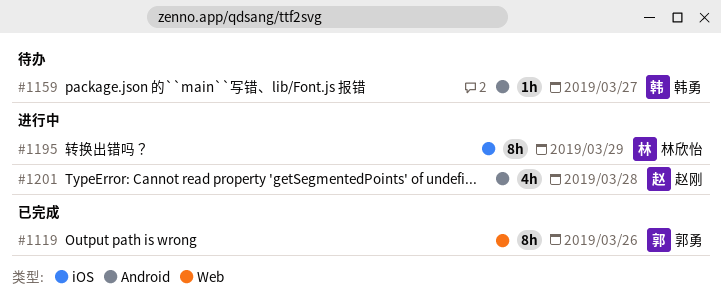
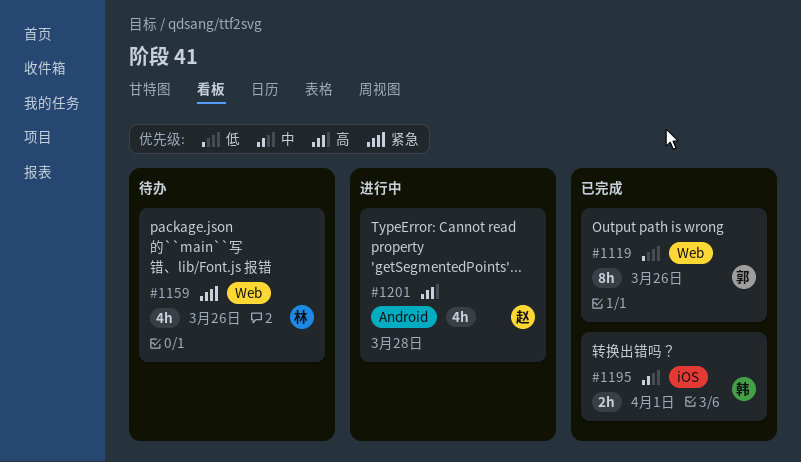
#1159, owner: 韩勇 -> 林欣怡
#1159, label: Android -> Web
#1159, estimate: 1h -> 4h
#1159, due: Mar 27 -> Mar 26
#1195, status: 进行中 -> 已完成
#1195, owner: 林欣怡 -> 韩勇
#1195, estimate: 8h -> 2h
#1195, due: Mar 29 -> Apr 1

